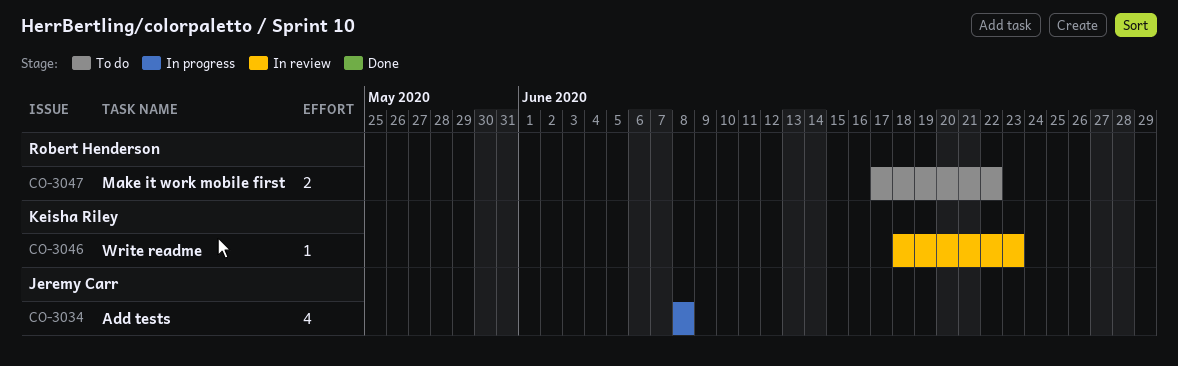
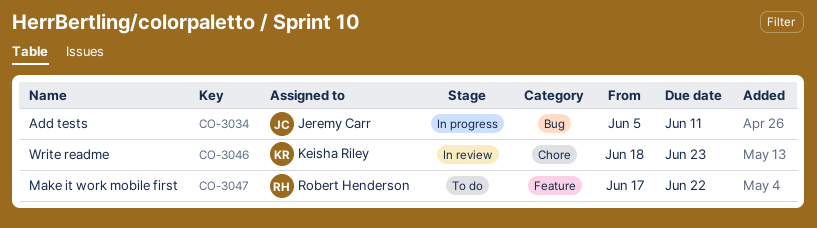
CO-3034, start: Jun 8 -> Jun 5
CO-3034, due: Jun 8 -> Jun 11

